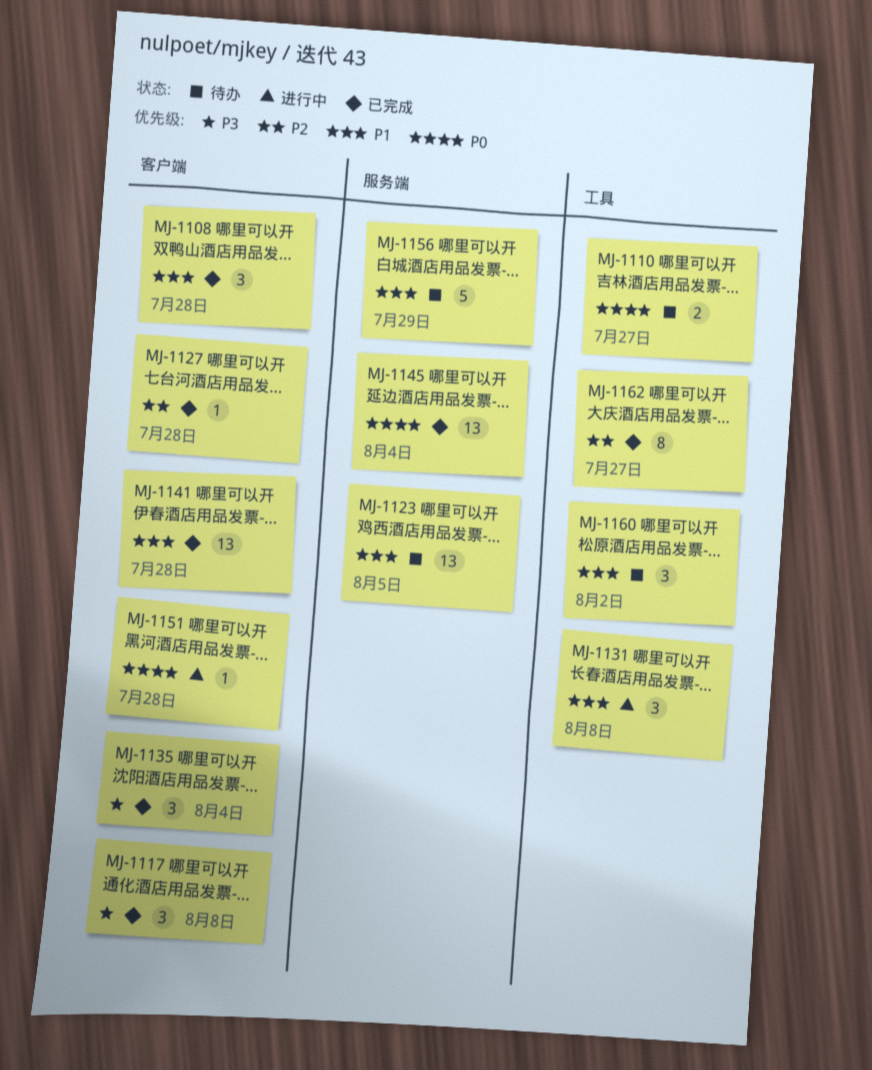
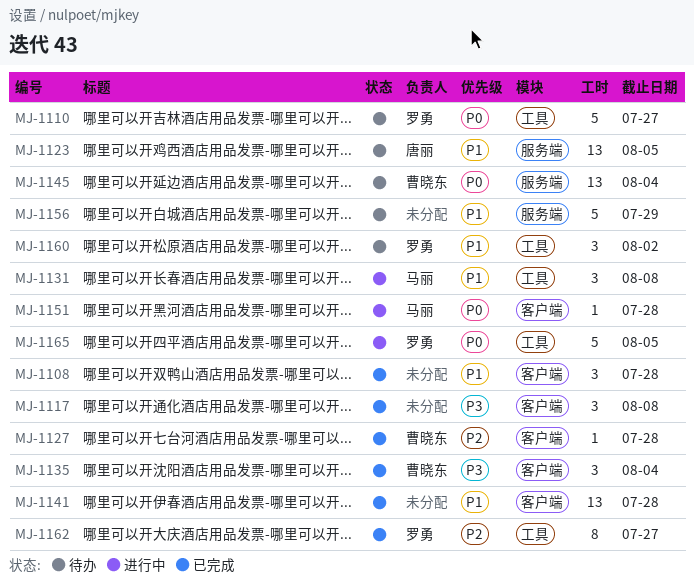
MJ-1110, estimate: 2 -> 5
MJ-1145, status: 已完成 -> 待办
MJ-1165: none -> present

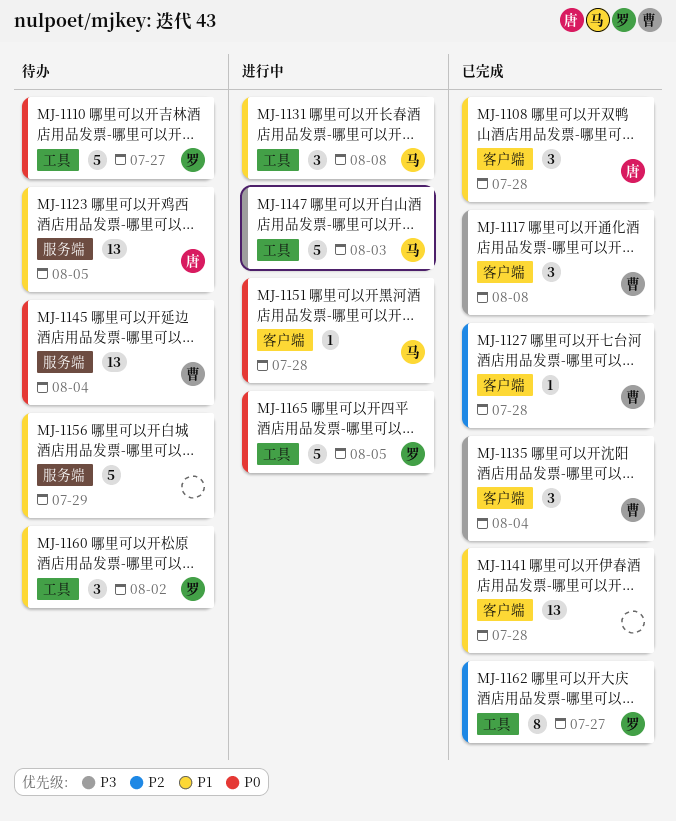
MJ-1108, owner: none -> 唐丽
MJ-1117, owner: none -> 曹晓东
MJ-1147: none -> present

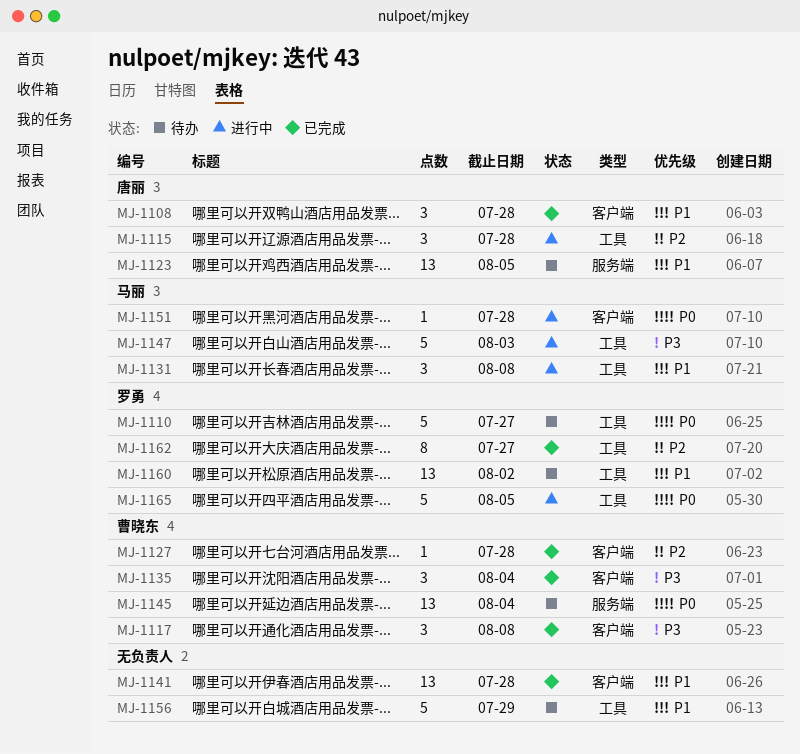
MJ-1115: none -> present
MJ-1156, label: 服务端 -> 工具
MJ-1160, estimate: 3 -> 13

